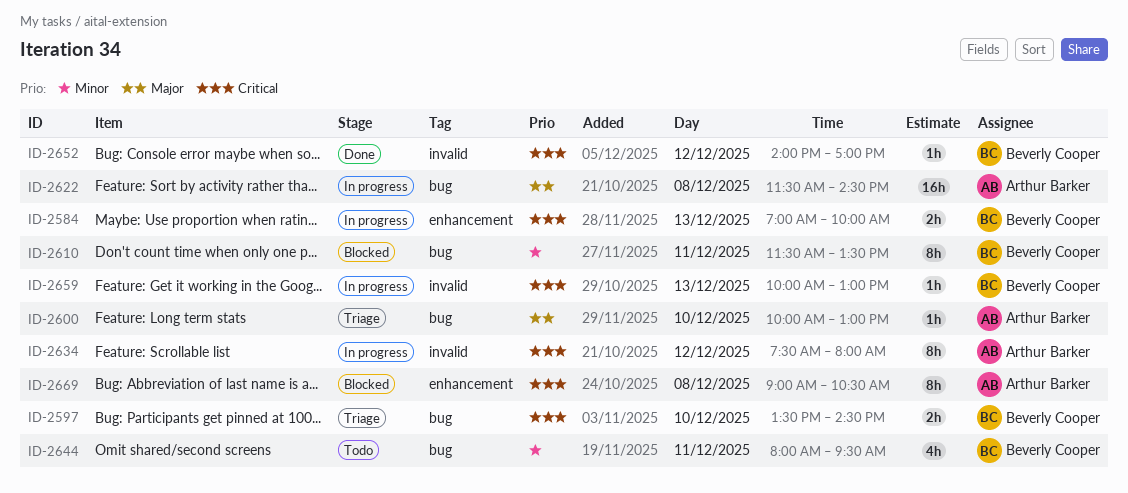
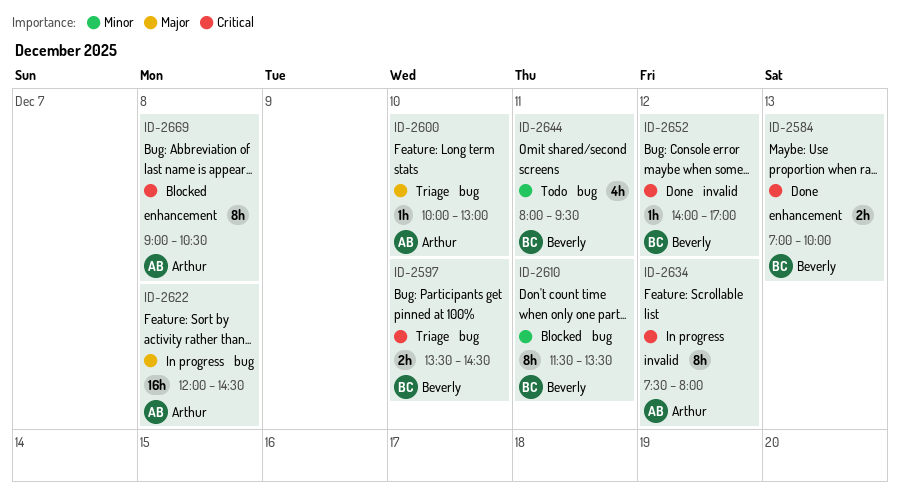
ID-2584, status: In progress -> Done
ID-2622, begins: 11:30 -> 12:00
ID-2659: present -> none

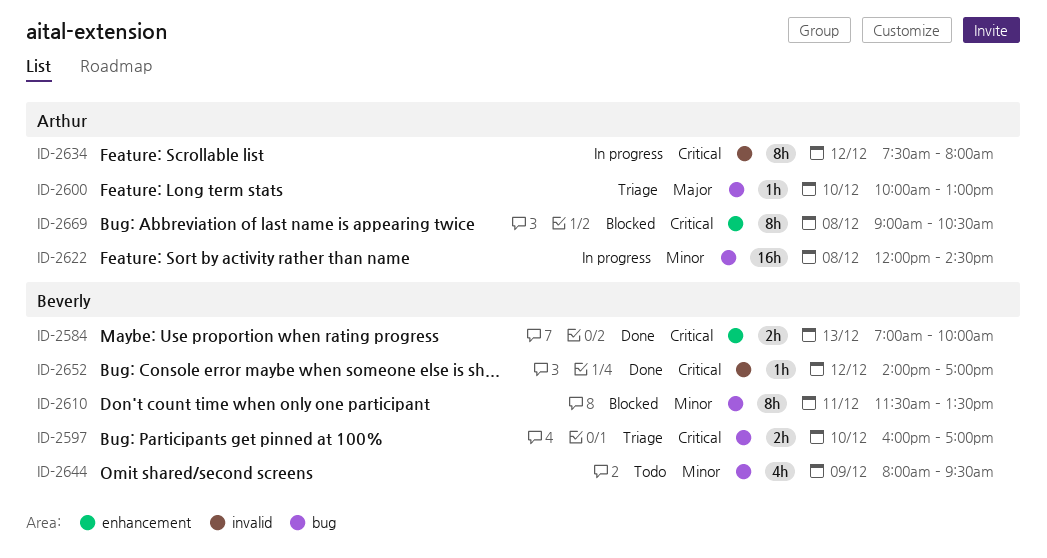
ID-2597, begins: 13:30 -> 16:00
ID-2597, ends: 14:30 -> 17:00
ID-2622, priority: Major -> Minor
ID-2644, day: Dec 11 -> Dec 9

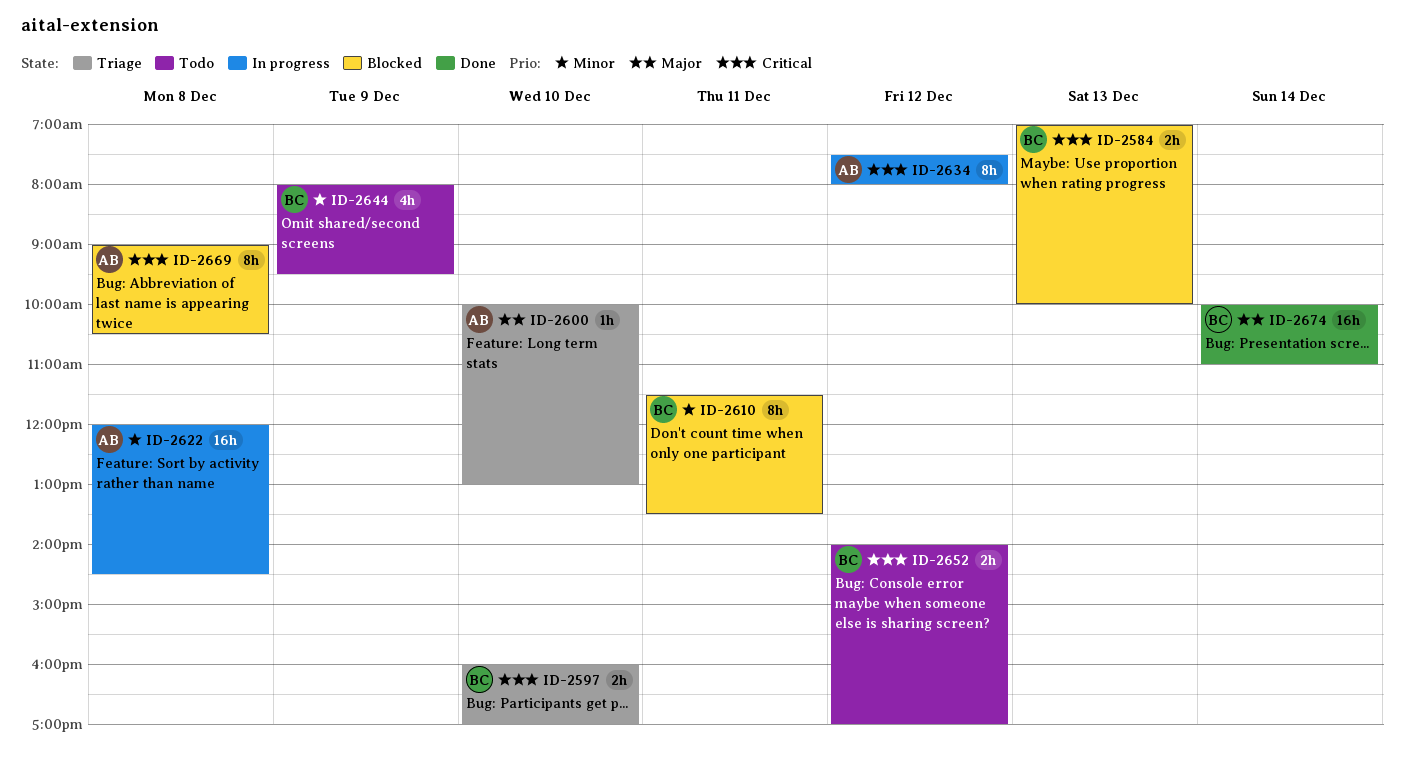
ID-2584, status: Done -> Blocked
ID-2652, status: Done -> Todo
ID-2652, estimate: 1h -> 2h
ID-2674: none -> present

